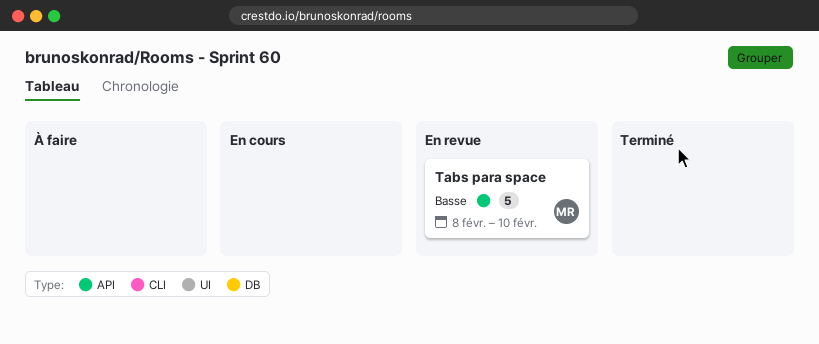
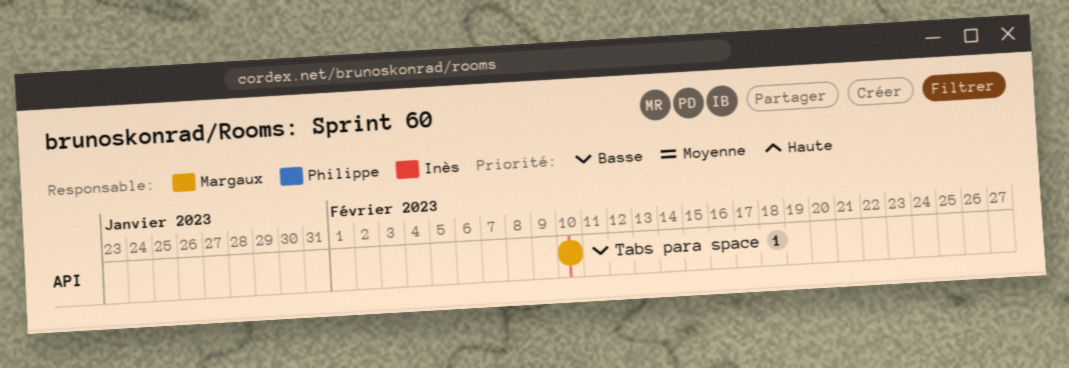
Tabs para space, estimate: 5 -> 1
Tabs para space, start: Feb 8 -> Feb 10

